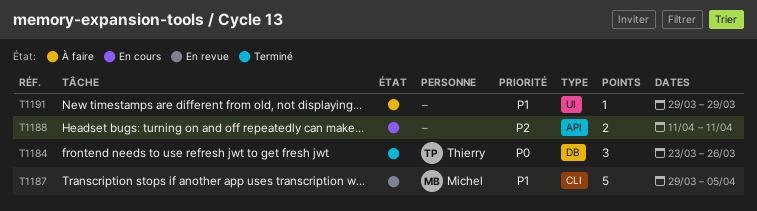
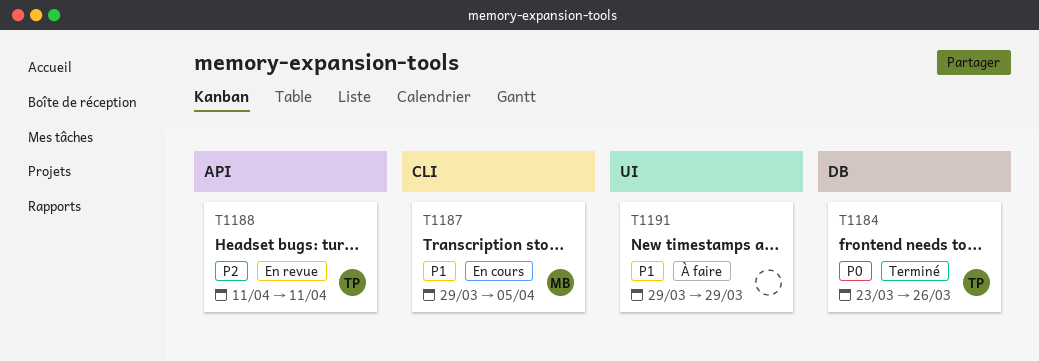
T1187, status: En revue -> En cours
T1188, status: En cours -> En revue
T1188, owner: none -> Thierry

